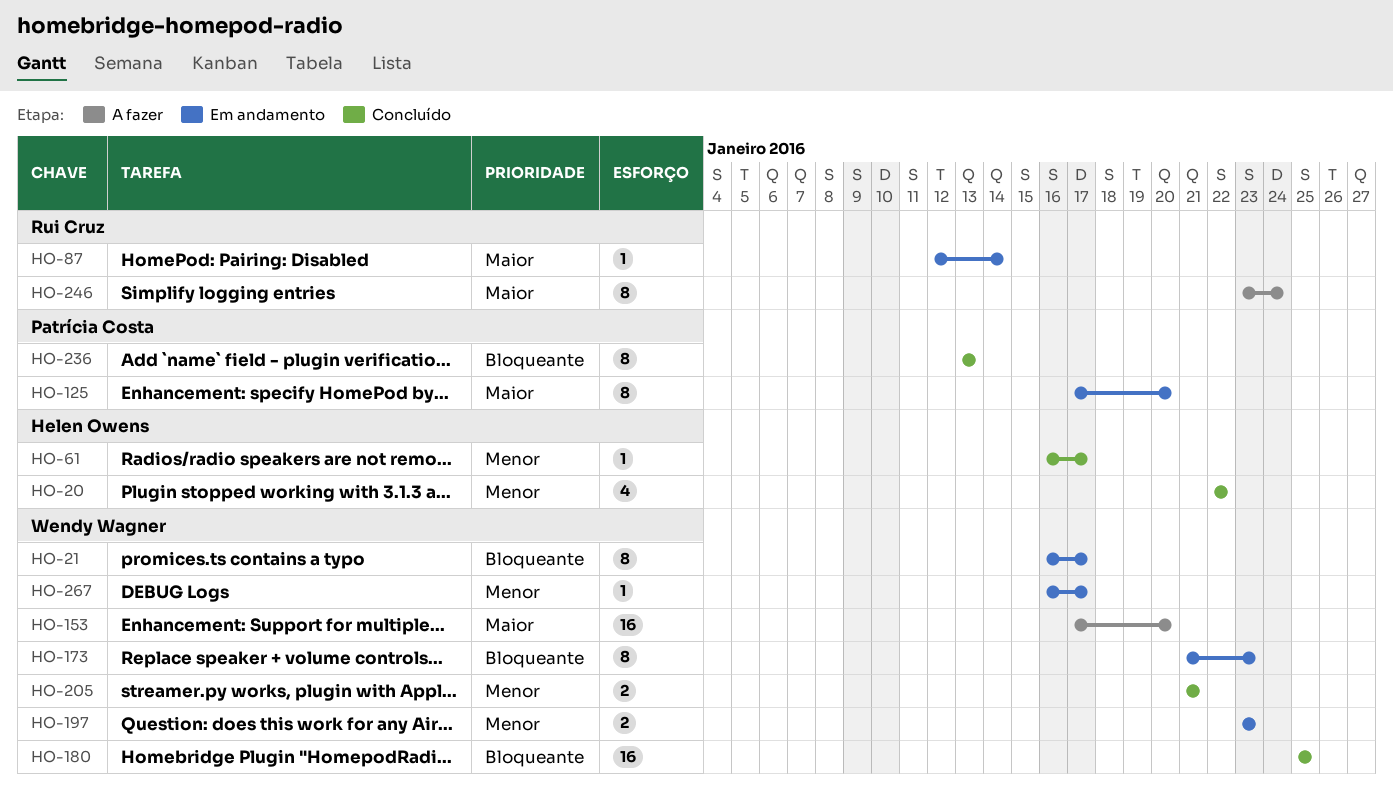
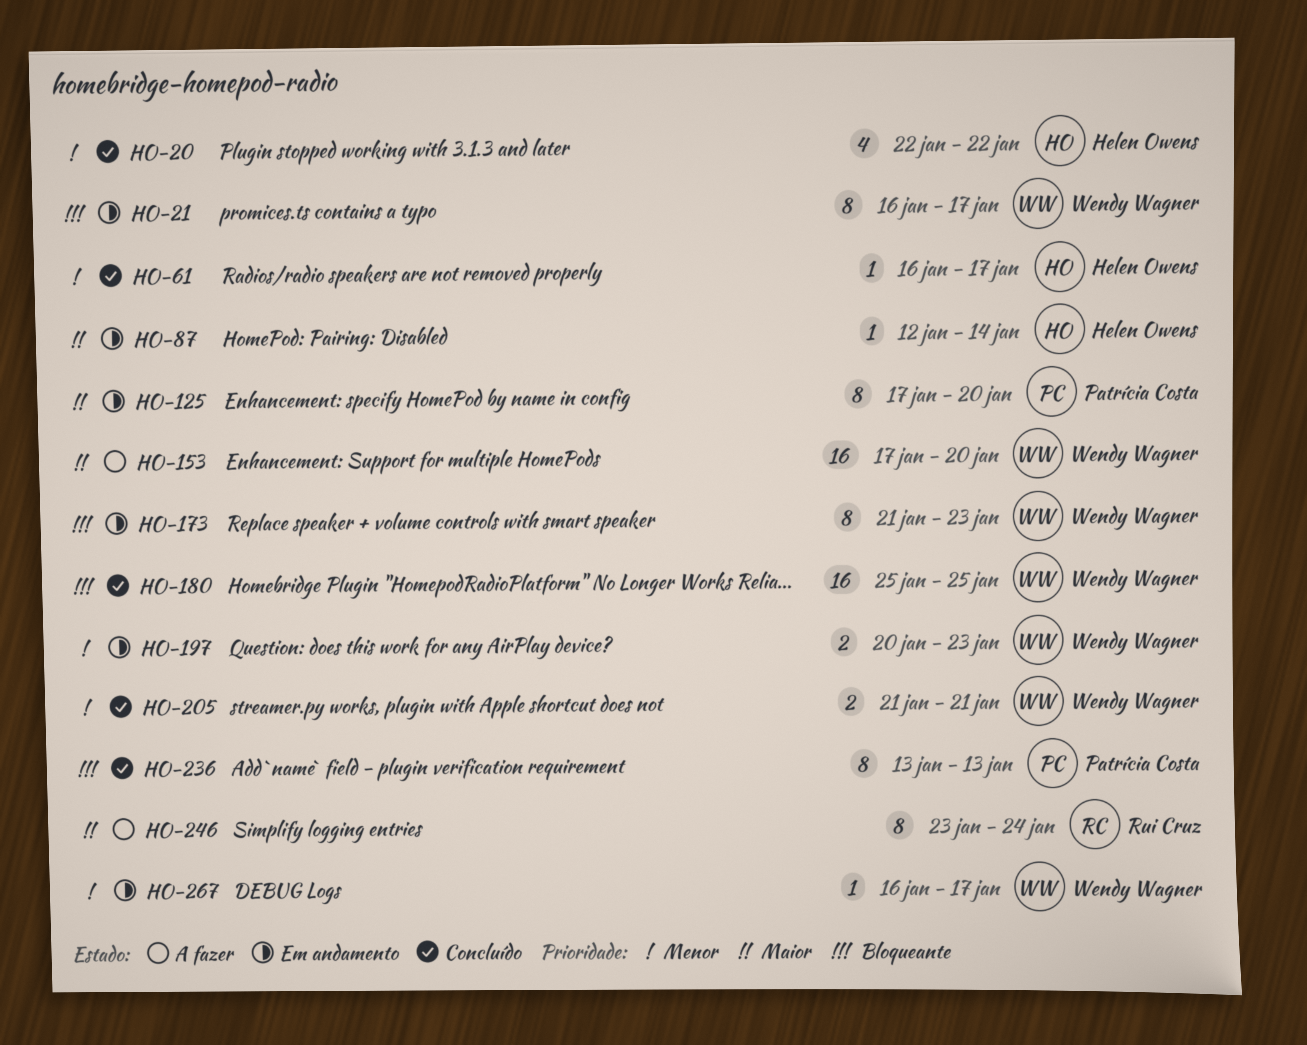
HO-87, owner: Rui Cruz -> Helen Owens
HO-197, start: Jan 23 -> Jan 20

